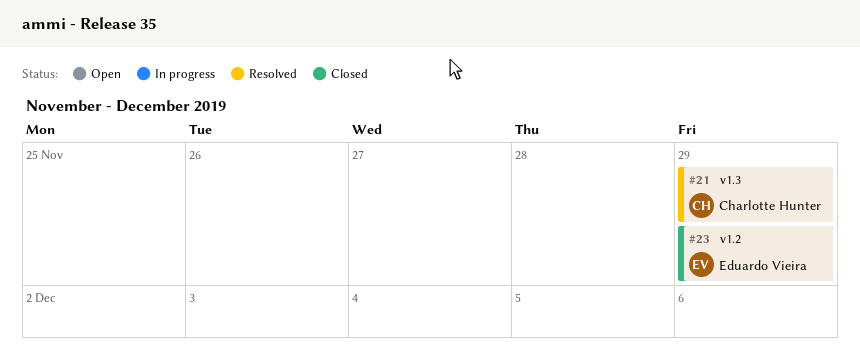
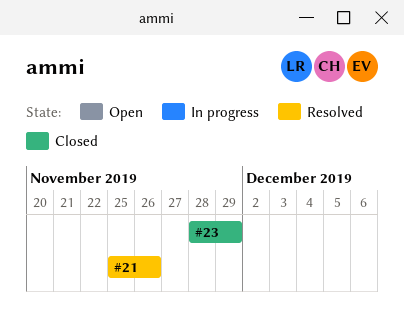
#21, due: Nov 29 -> Nov 26

